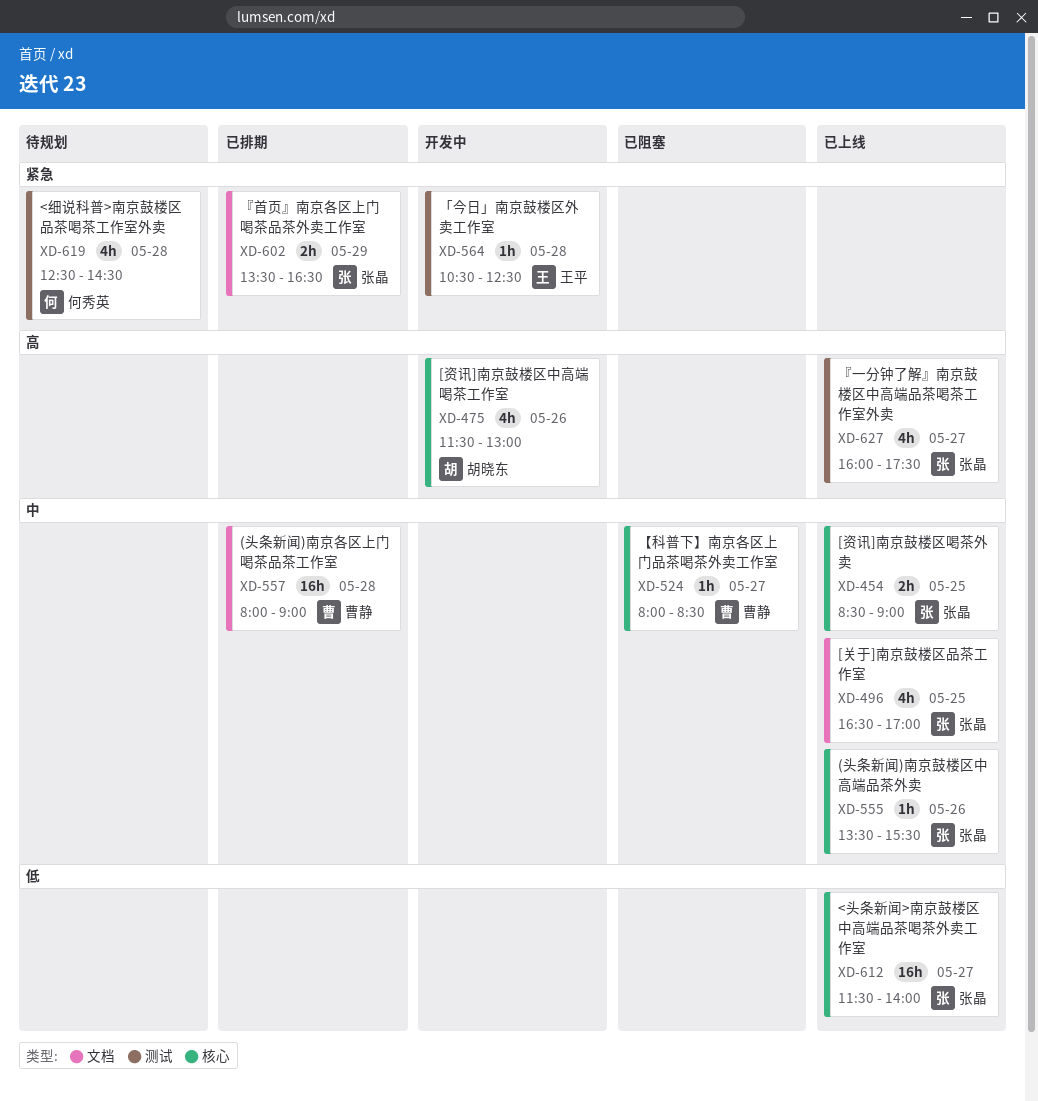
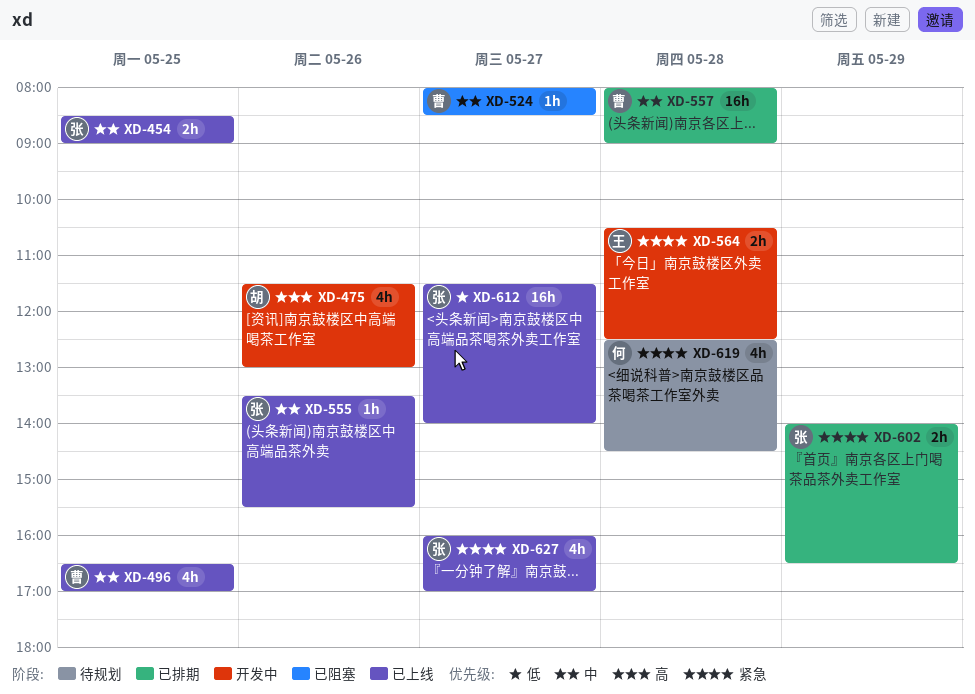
XD-496, owner: 张晶 -> 曹静
XD-564, estimate: 1h -> 2h
XD-602, begins: 13:30 -> 14:00
XD-627, priority: 高 -> 紧急
XD-627, ends: 17:30 -> 17:00

